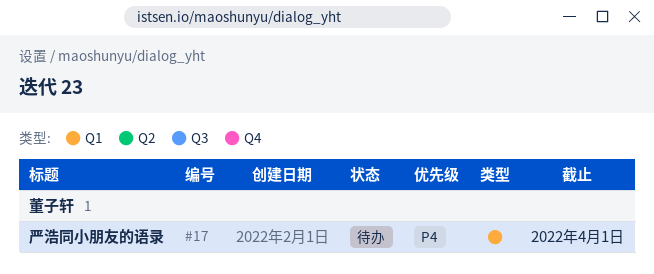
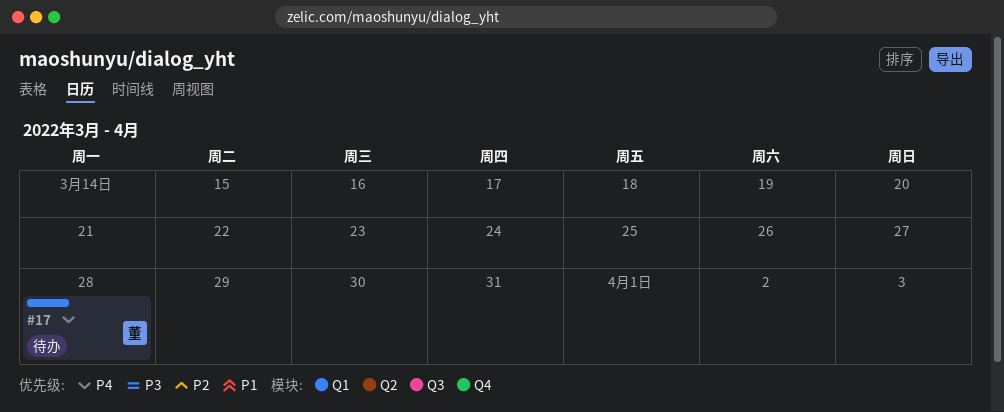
#17, due: Apr 1 -> Mar 28

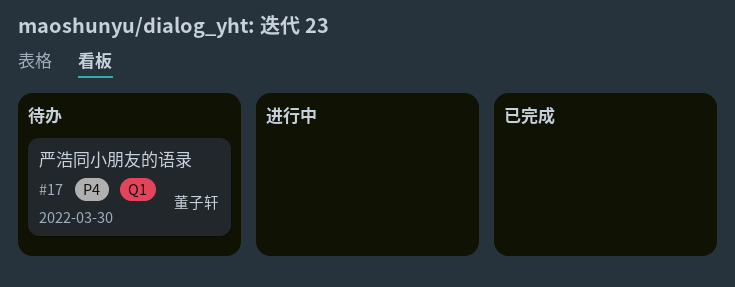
#17, due: Mar 28 -> Mar 30

